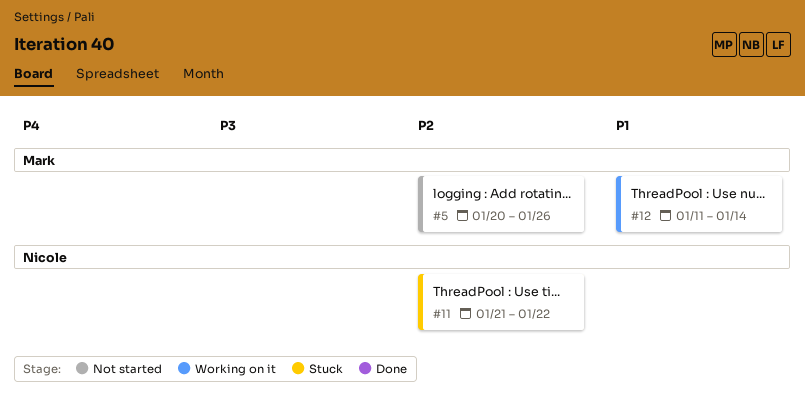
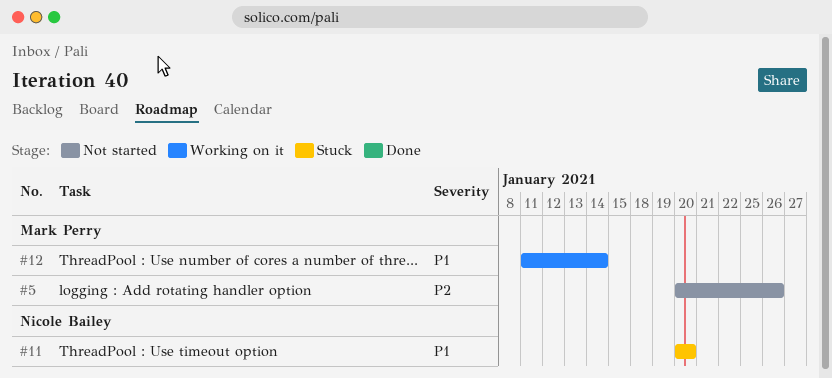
#11, priority: P2 -> P1
#11, start: Jan 21 -> Jan 20
#11, due: Jan 22 -> Jan 20

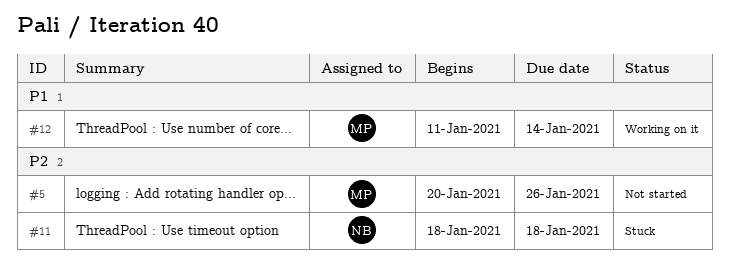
#11, priority: P1 -> P2
#11, start: Jan 20 -> Jan 18
#11, due: Jan 20 -> Jan 18

